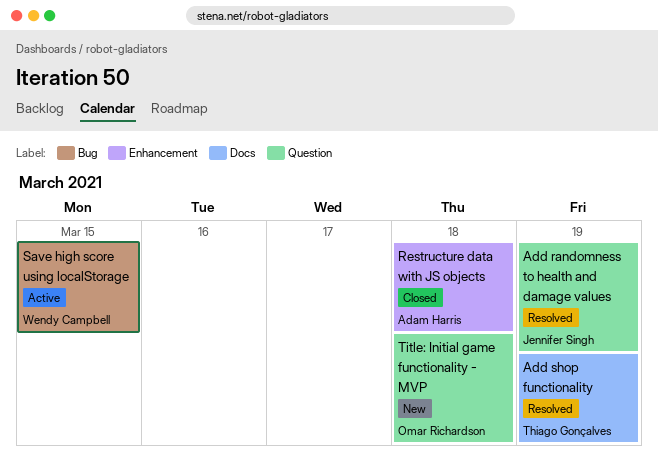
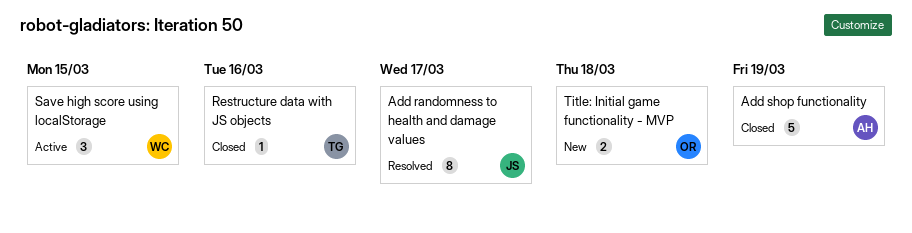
Add randomness to health and damage values, due: Mar 19 -> Mar 17
Add shop functionality, status: Resolved -> Closed
Add shop functionality, owner: Thiago Gonçalves -> Adam Harris
Restructure data with JS objects, owner: Adam Harris -> Thiago Gonçalves
Restructure data with JS objects, due: Mar 18 -> Mar 16

